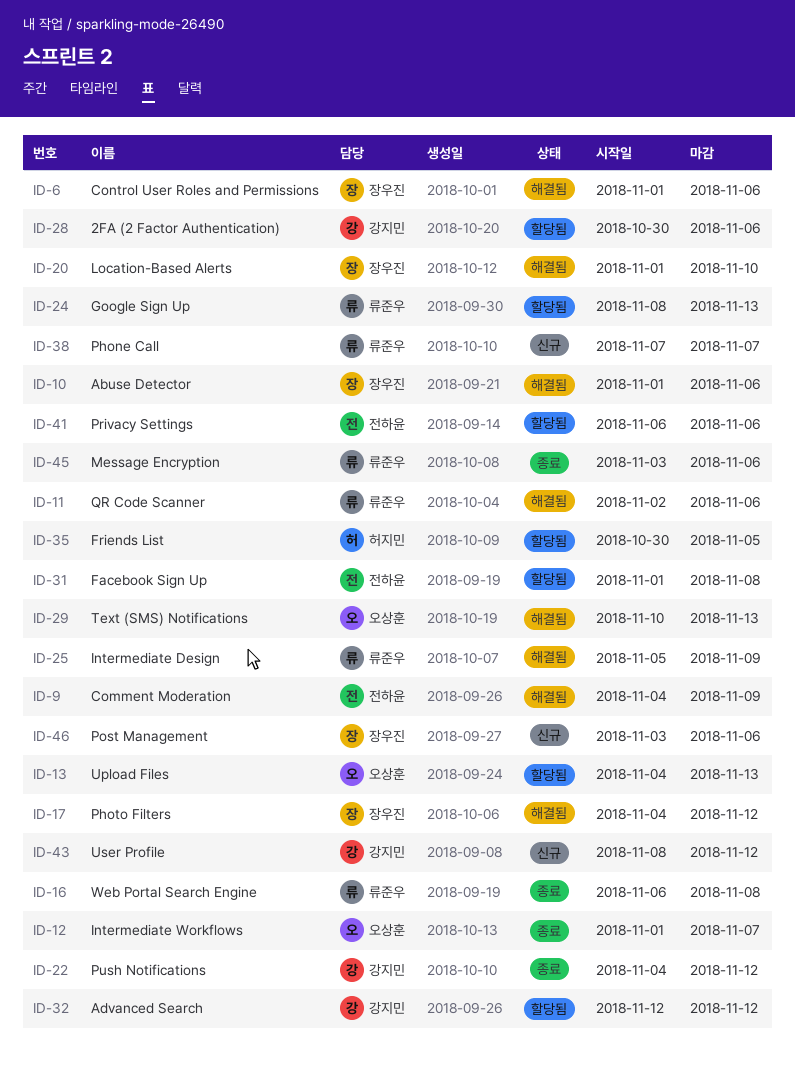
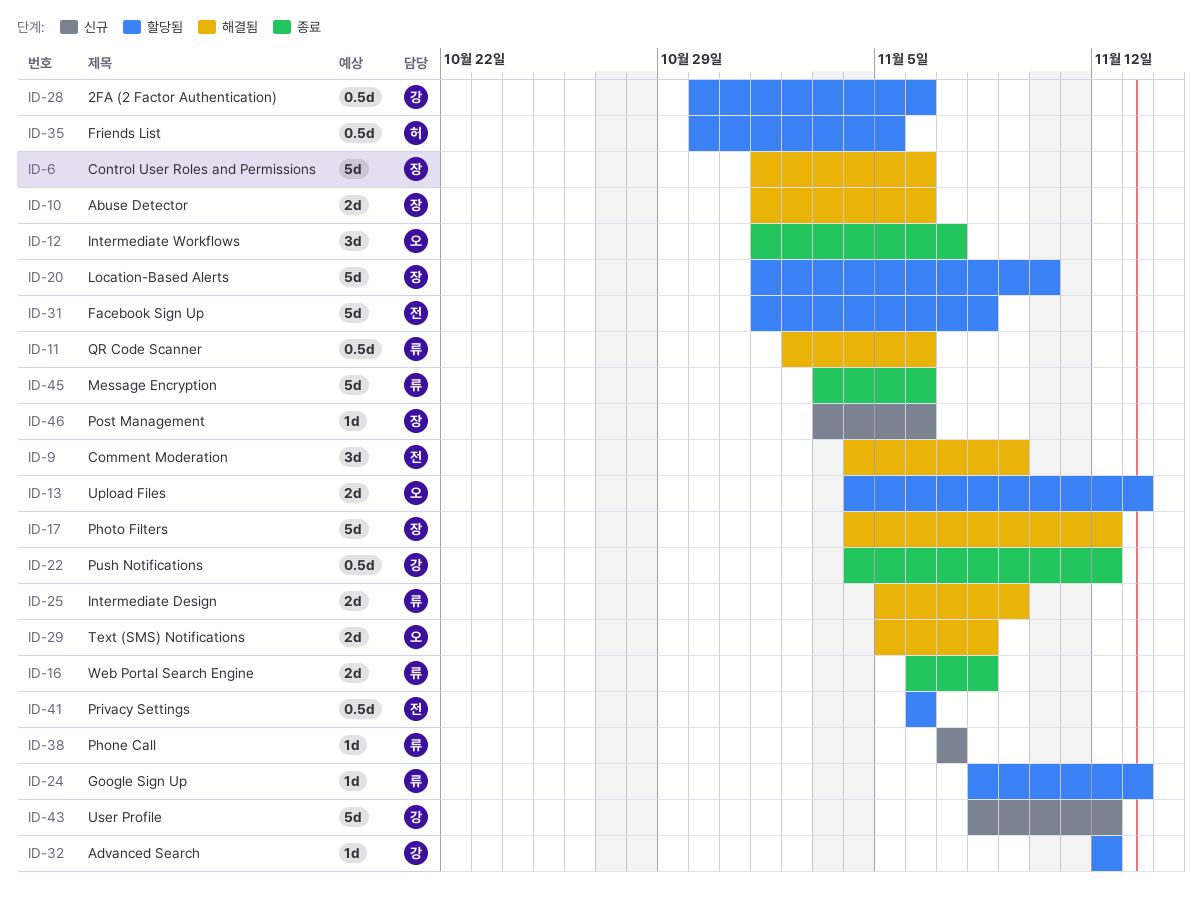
ID-20, status: 해결됨 -> 할당됨
ID-29, start: Nov 10 -> Nov 5
ID-29, due: Nov 13 -> Nov 8

